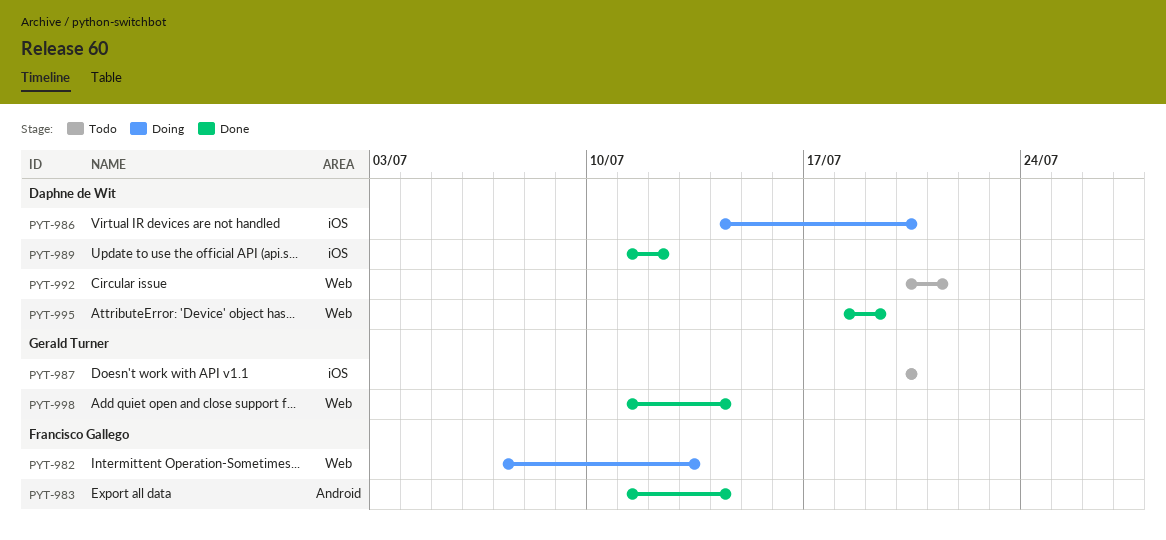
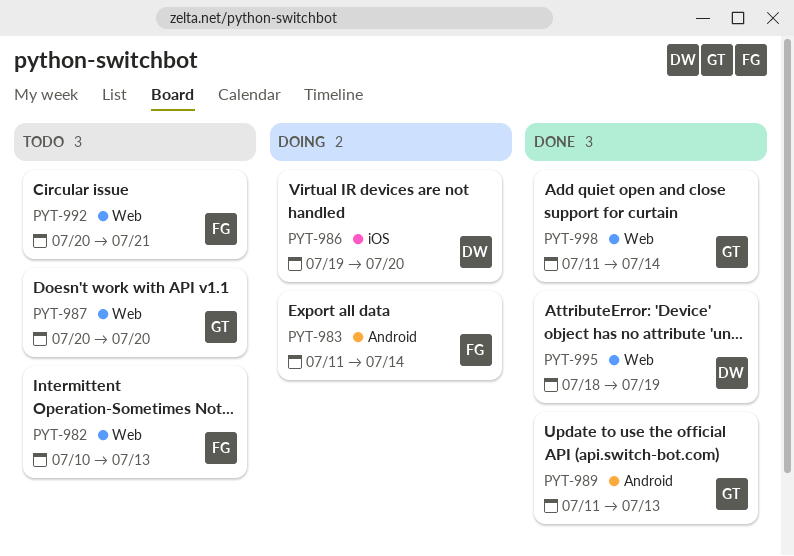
PYT-982, status: Doing -> Todo
PYT-982, start: Jul 7 -> Jul 10
PYT-983, status: Done -> Doing
PYT-986, start: Jul 14 -> Jul 19
PYT-987, label: iOS -> Web
PYT-989, owner: Daphne de Wit -> Gerald Turner
PYT-989, label: iOS -> Android
PYT-989, due: Jul 12 -> Jul 13
PYT-992, owner: Daphne de Wit -> Francisco Gallego

